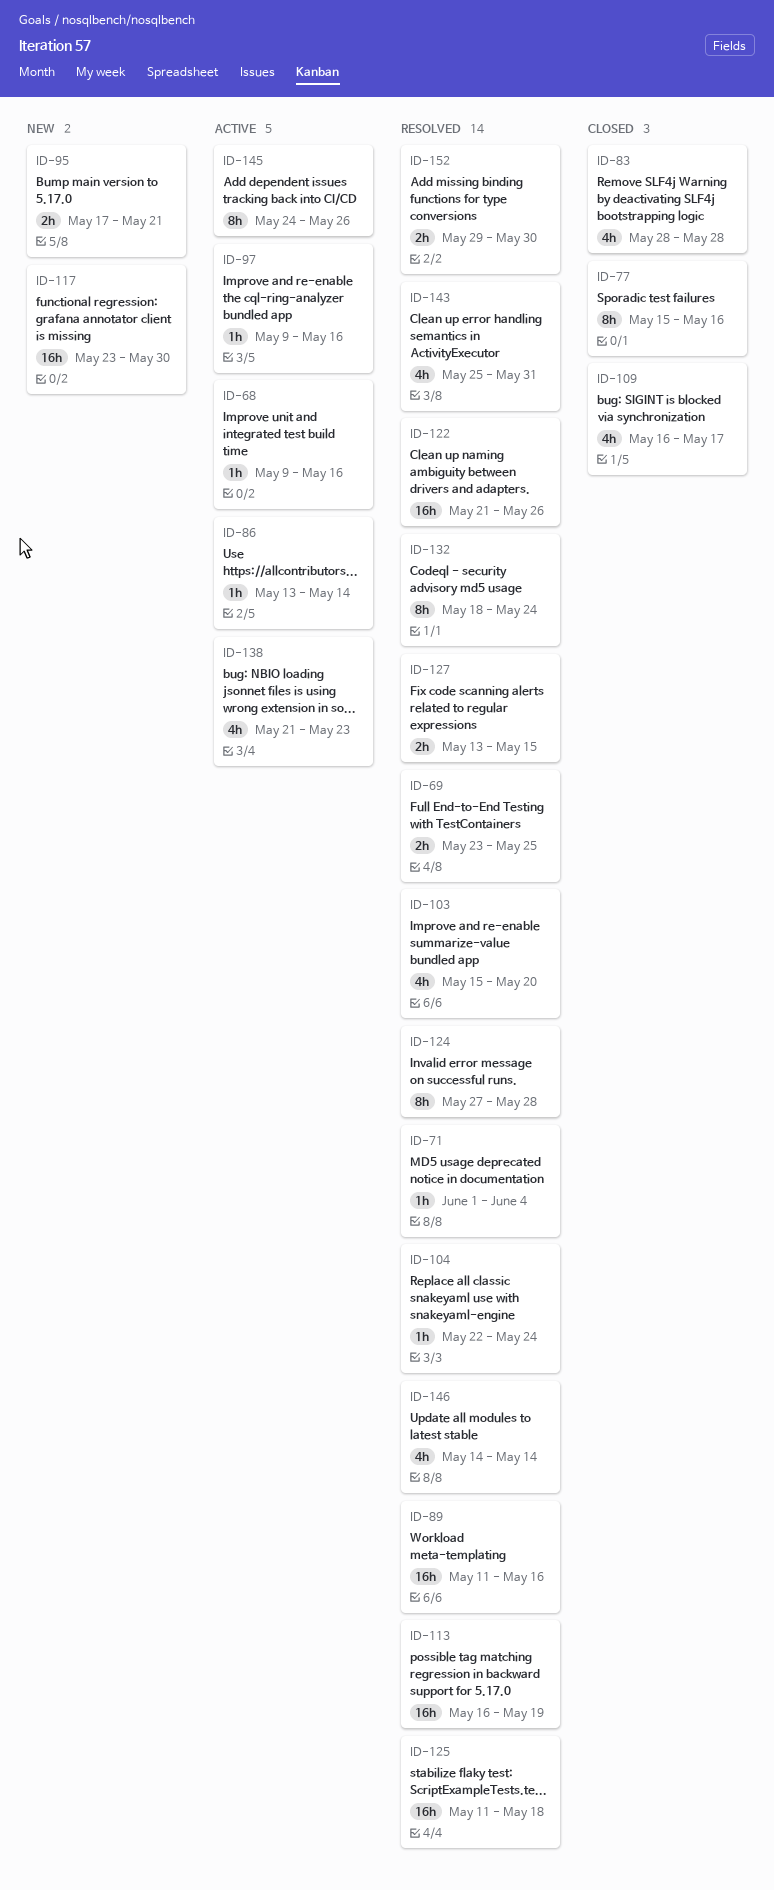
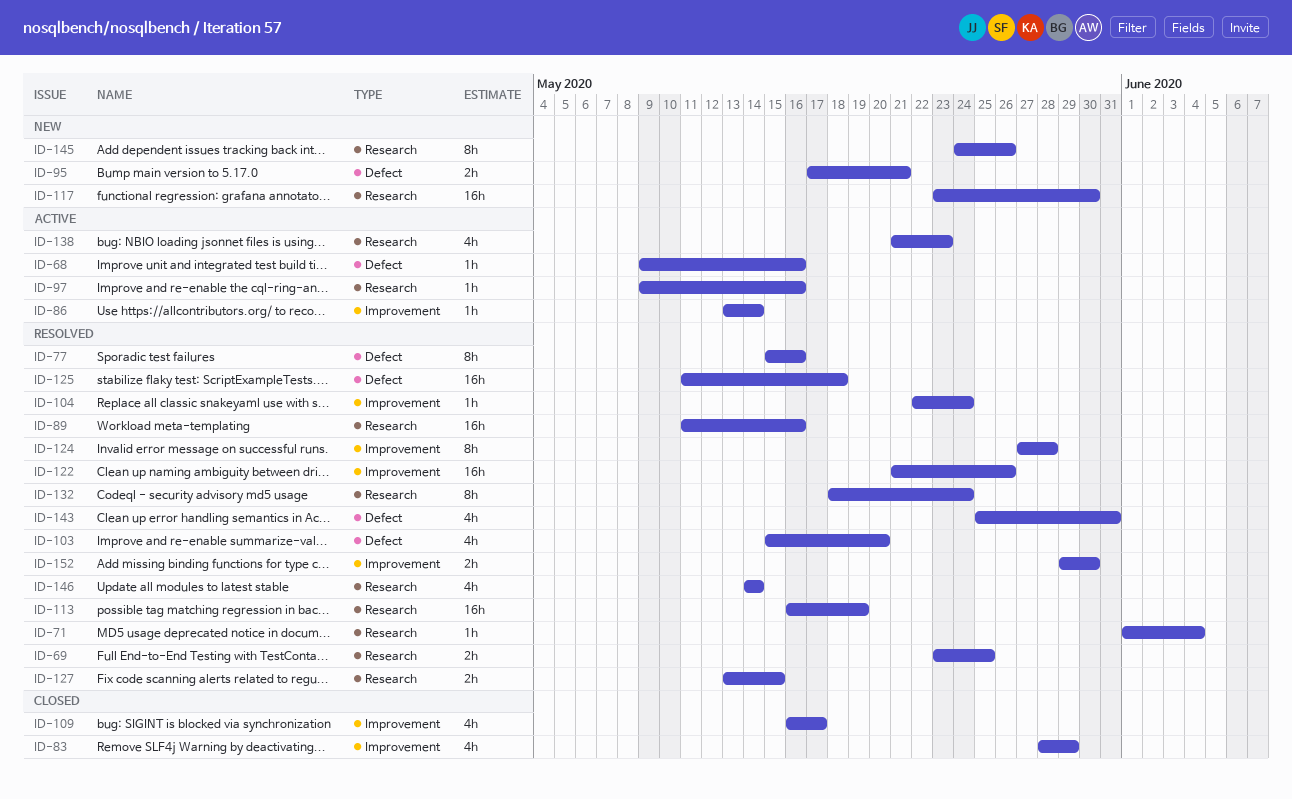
ID-77, status: Closed -> Resolved
ID-83, due: May 28 -> May 29
ID-145, status: Active -> New

